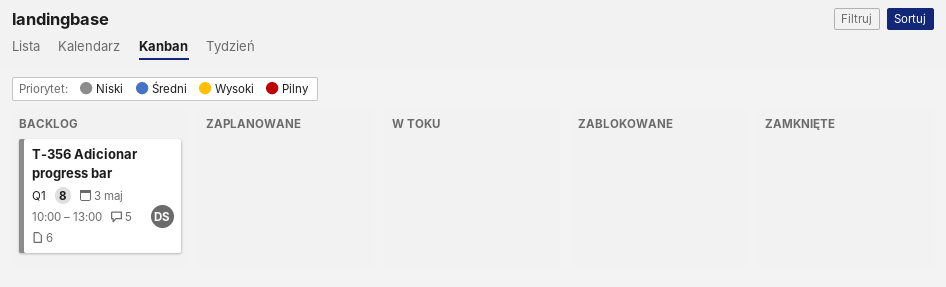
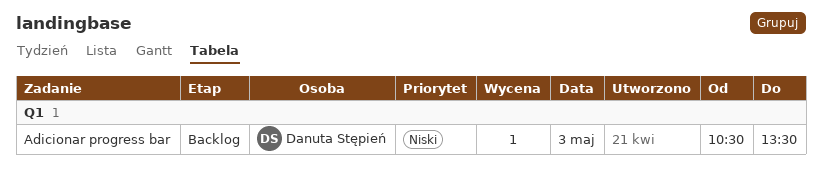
Adicionar progress bar, estimate: 8 -> 1
Adicionar progress bar, begins: 10:00 -> 10:30
Adicionar progress bar, ends: 13:00 -> 13:30

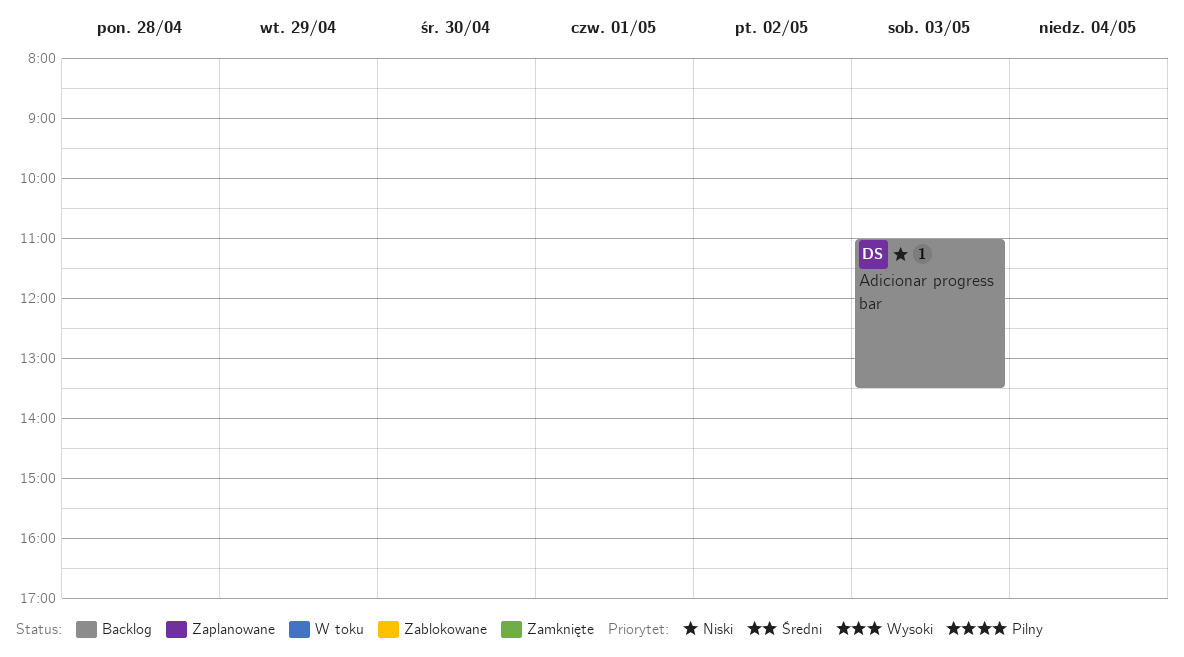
Adicionar progress bar, begins: 10:30 -> 11:00

